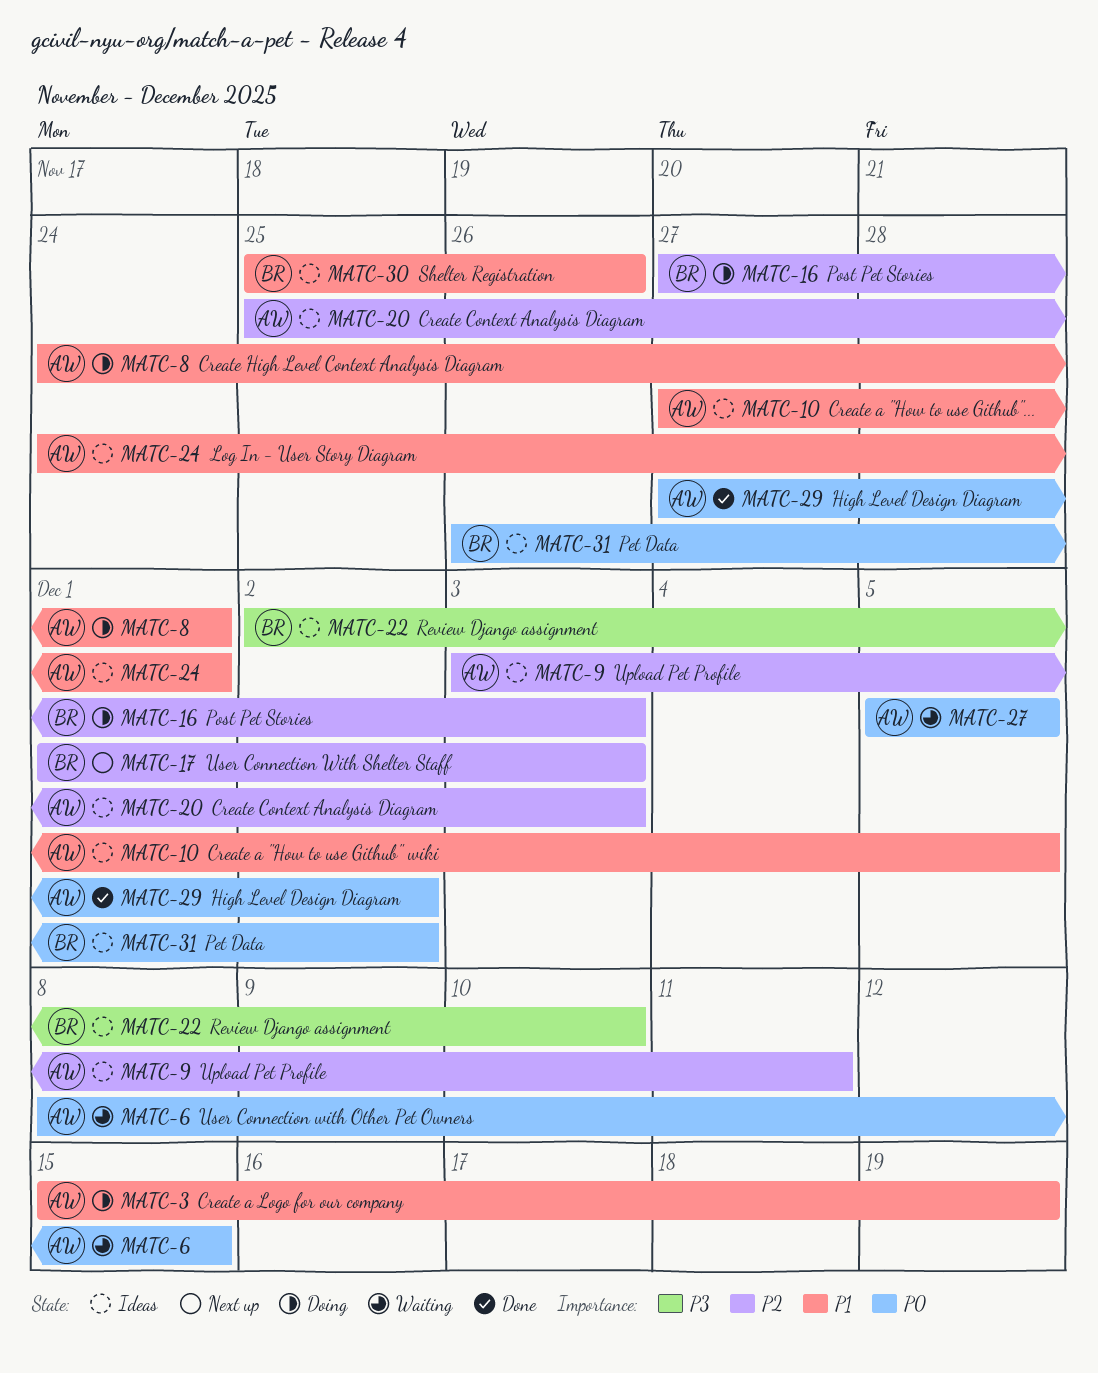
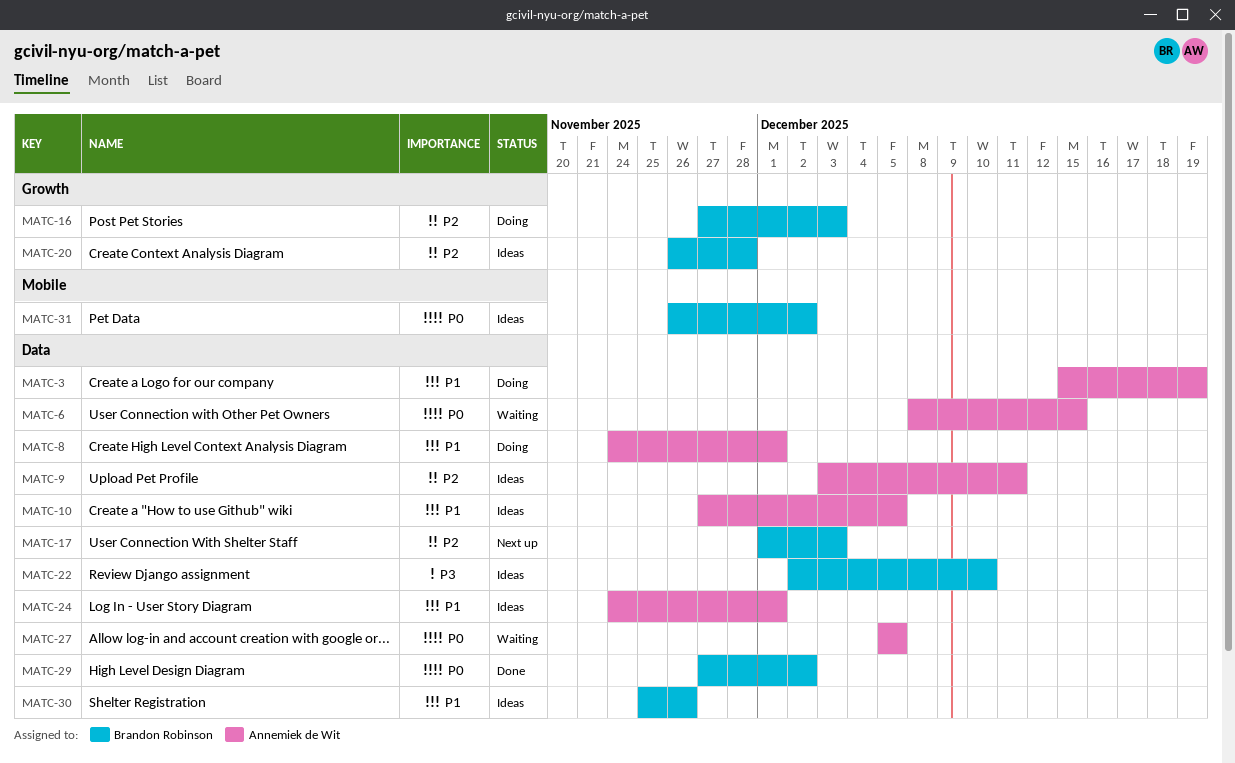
MATC-20, owner: Annemiek de Wit -> Brandon Robinson
MATC-20, start: Nov 25 -> Nov 26
MATC-20, due: Dec 3 -> Nov 28
MATC-29, owner: Annemiek de Wit -> Brandon Robinson

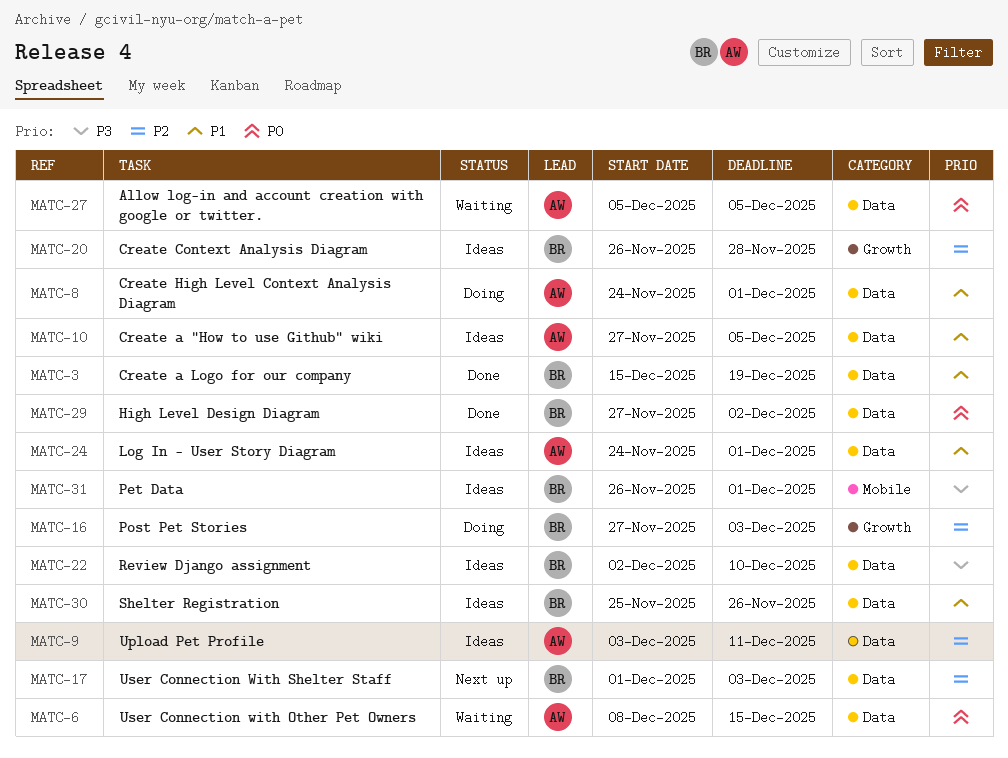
MATC-3, status: Doing -> Done
MATC-3, owner: Annemiek de Wit -> Brandon Robinson
MATC-31, priority: P0 -> P3
MATC-31, due: Dec 2 -> Dec 1

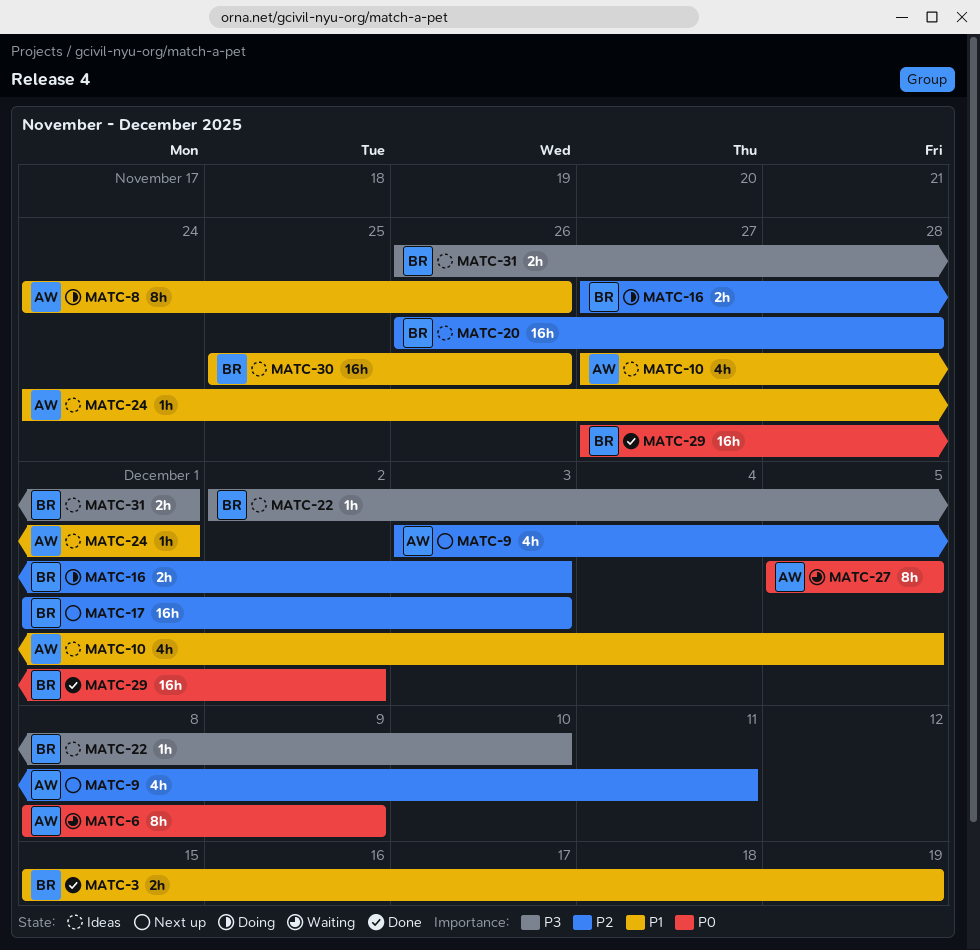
MATC-6, due: Dec 15 -> Dec 9
MATC-8, due: Dec 1 -> Nov 26
MATC-9, status: Ideas -> Next up

